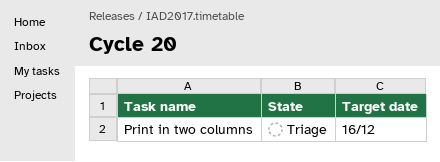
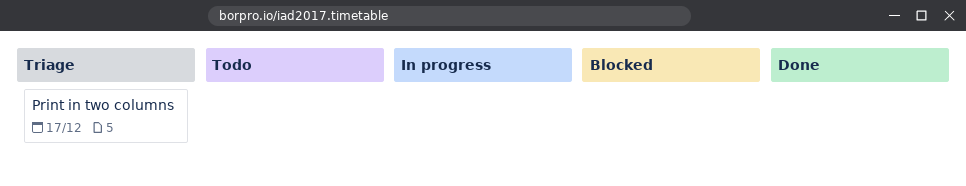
Print in two columns, due: Dec 16 -> Dec 17

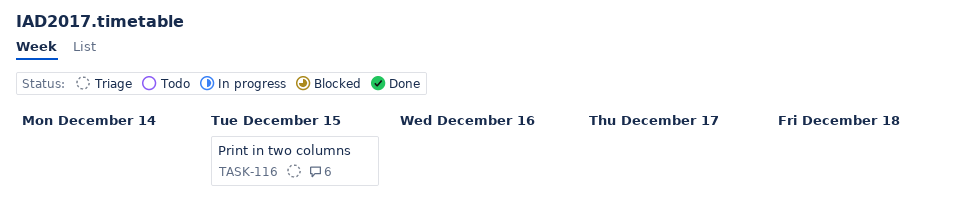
Print in two columns, due: Dec 17 -> Dec 15

